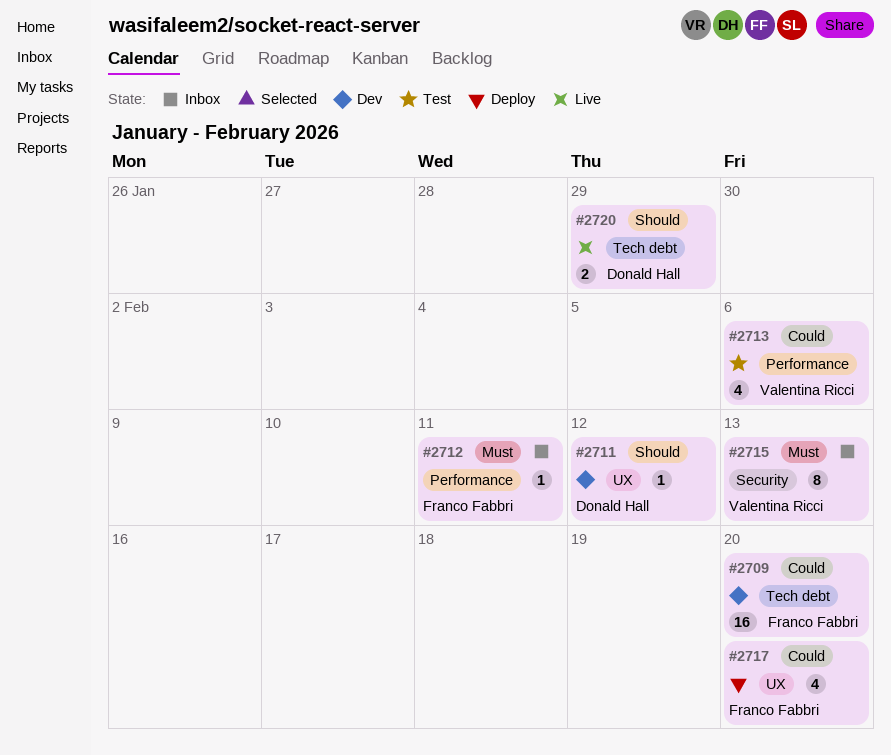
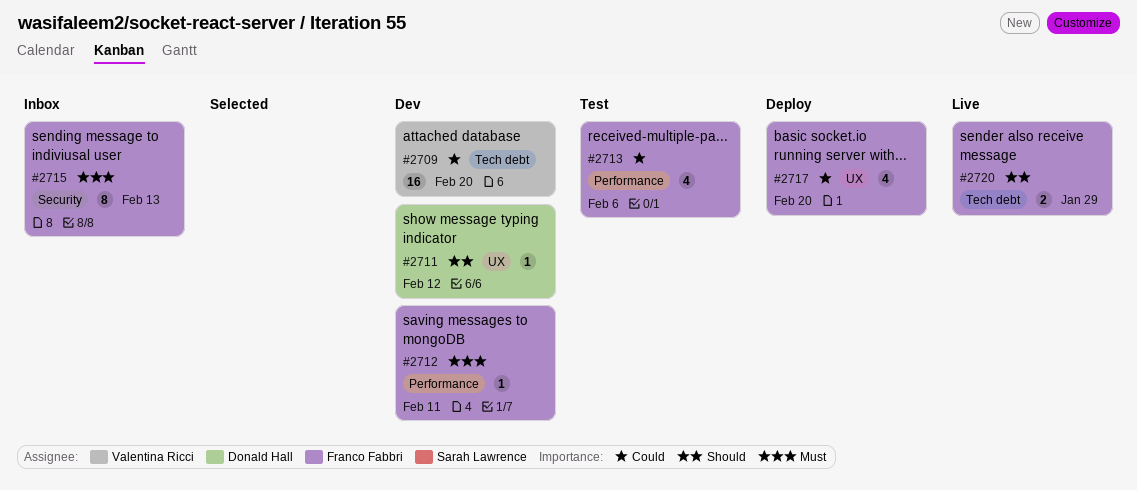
#2709, owner: Franco Fabbri -> Valentina Ricci
#2712, status: Inbox -> Dev
#2713, owner: Valentina Ricci -> Franco Fabbri
#2715, owner: Valentina Ricci -> Franco Fabbri
#2720, owner: Donald Hall -> Franco Fabbri

